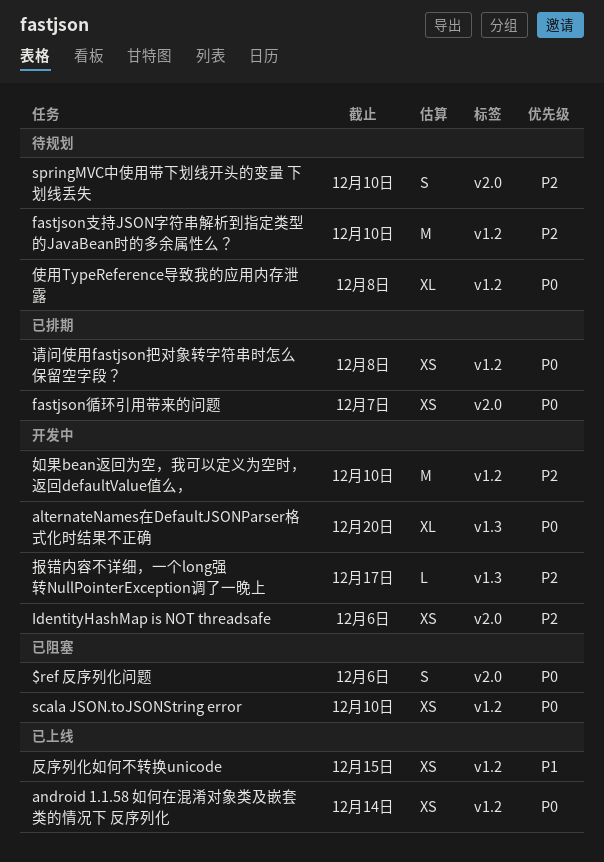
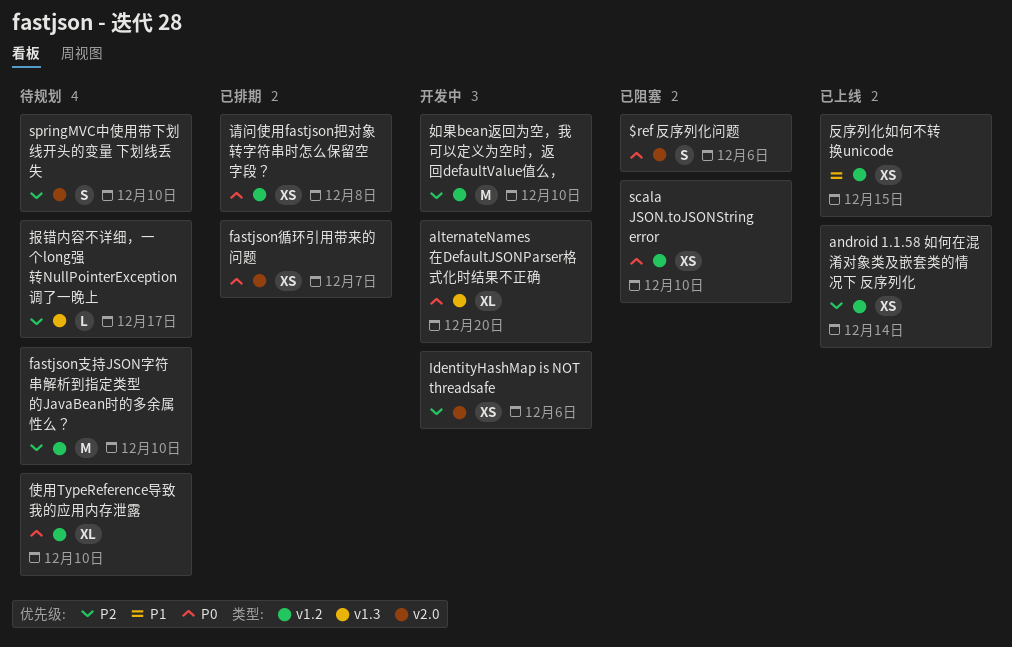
android 1.1.58 如何在混淆对象类及嵌套类的情况下 反序列化, priority: P0 -> P2
使用TypeReference导致我的应用内存泄露, due: Dec 8 -> Dec 10
报错内容不详细，一个long强转NullPointerException调了一晚上, status: 开发中 -> 待规划

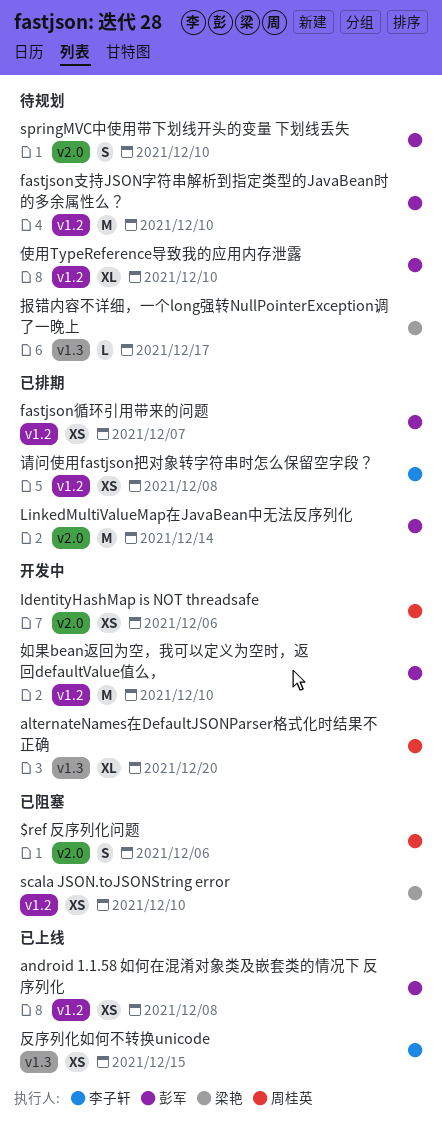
android 1.1.58 如何在混淆对象类及嵌套类的情况下 反序列化, due: Dec 14 -> Dec 8
fastjson循环引用带来的问题, label: v2.0 -> v1.2
LinkedMultiValueMap在JavaBean中无法反序列化: none -> present
反序列化如何不转换unicode, label: v1.2 -> v1.3

